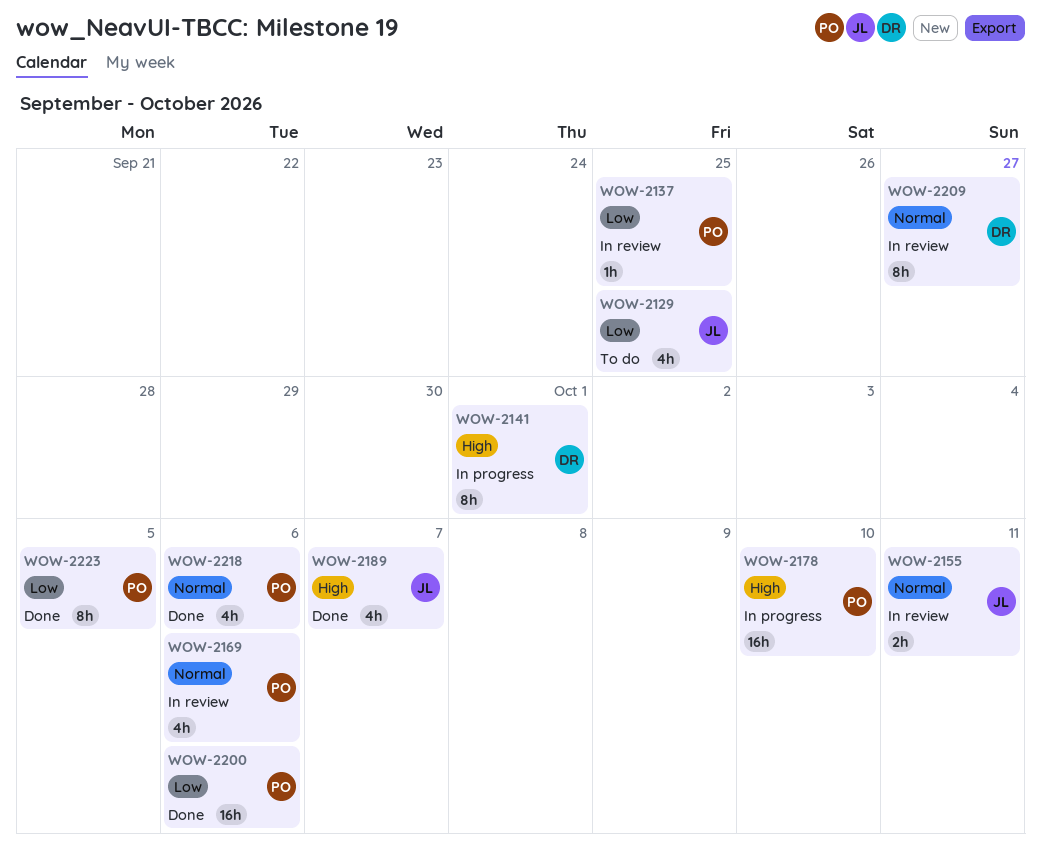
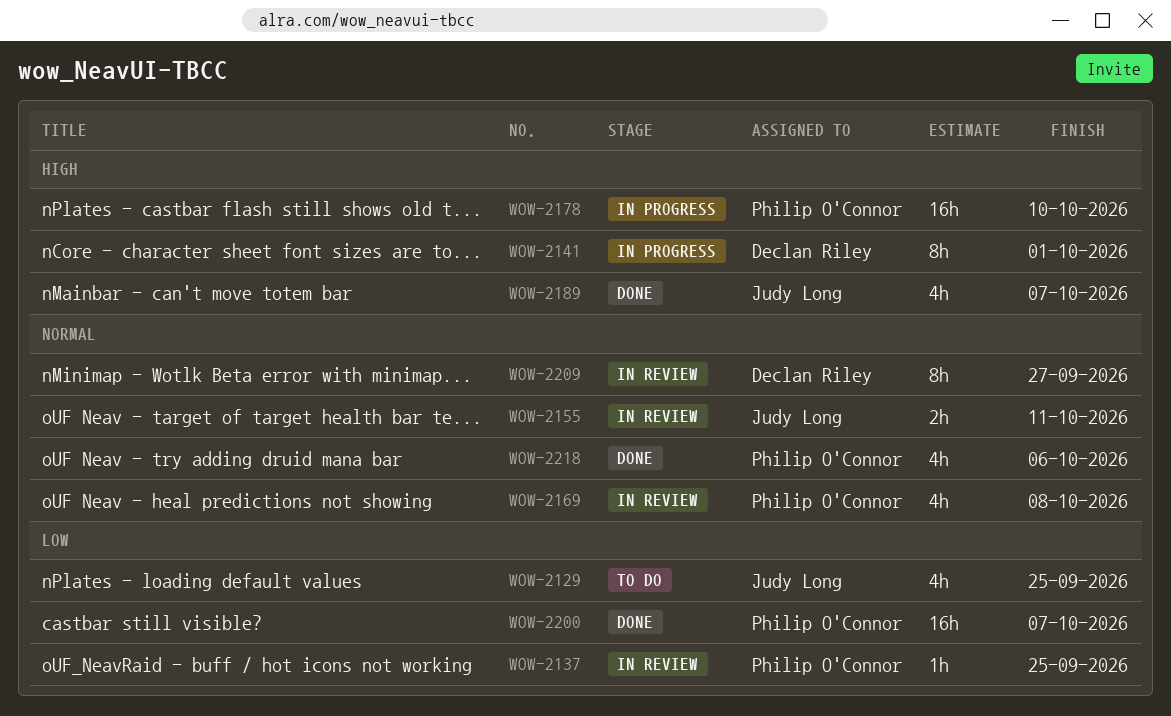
WOW-2169, due: Oct 6 -> Oct 8
WOW-2200, due: Oct 6 -> Oct 7
WOW-2223: present -> none

